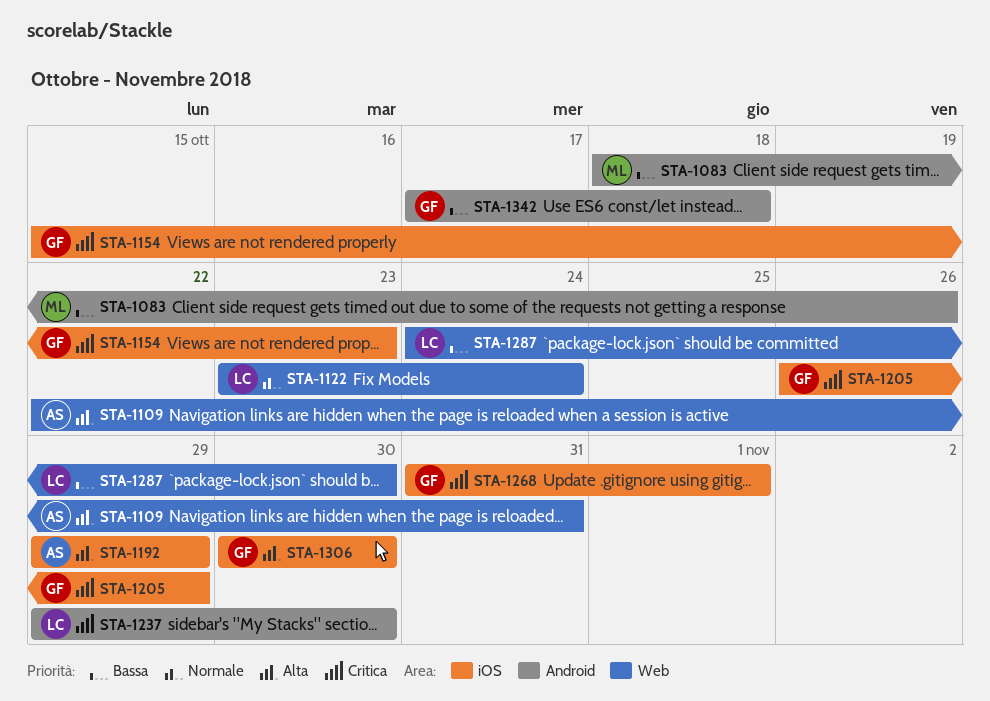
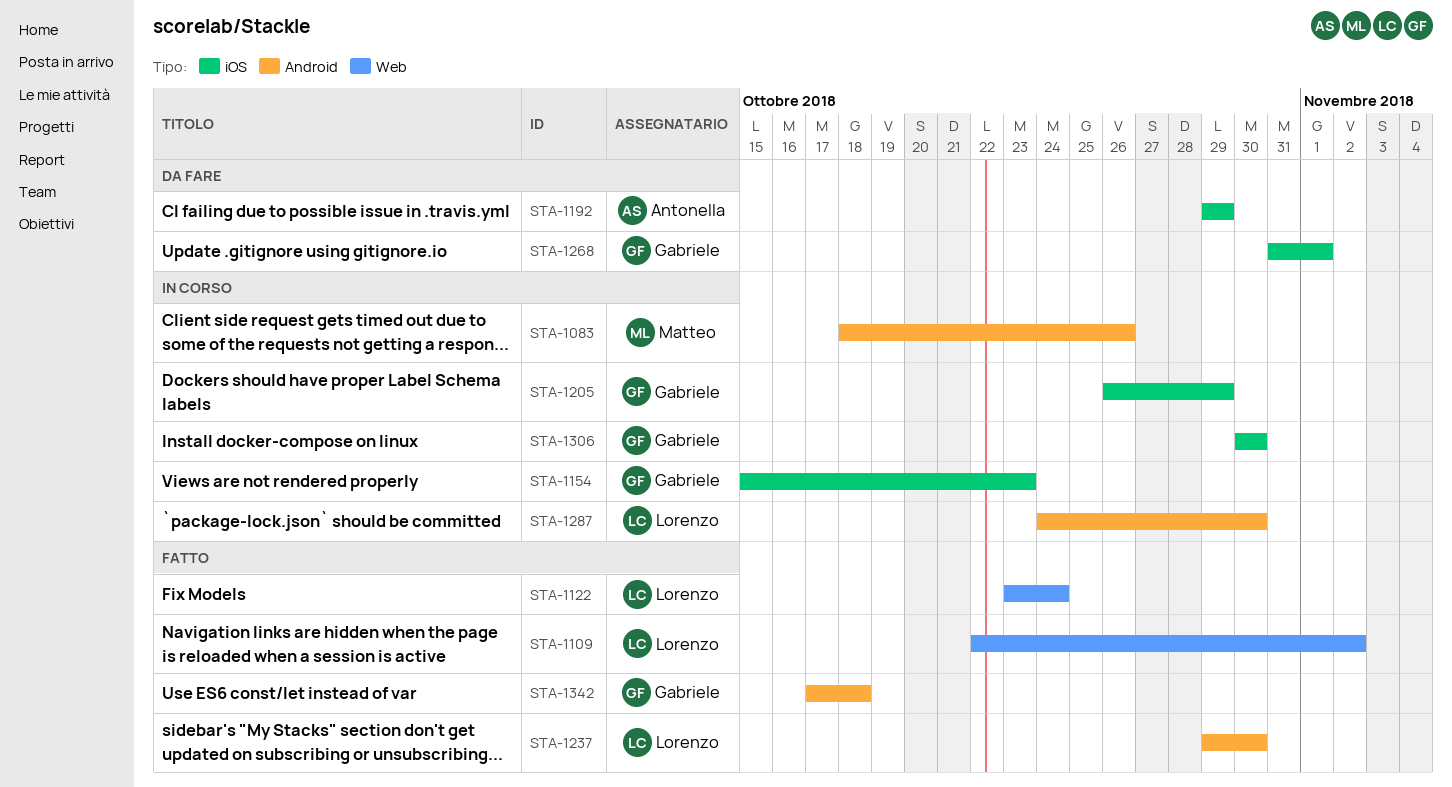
STA-1109, owner: Antonella -> Lorenzo
STA-1109, due: Oct 31 -> Nov 2
STA-1287, label: Web -> Android

